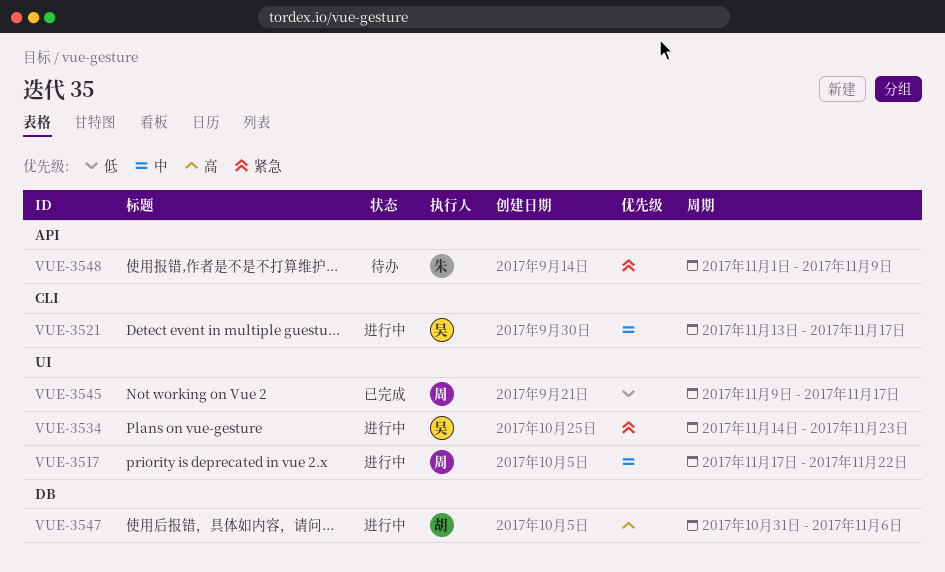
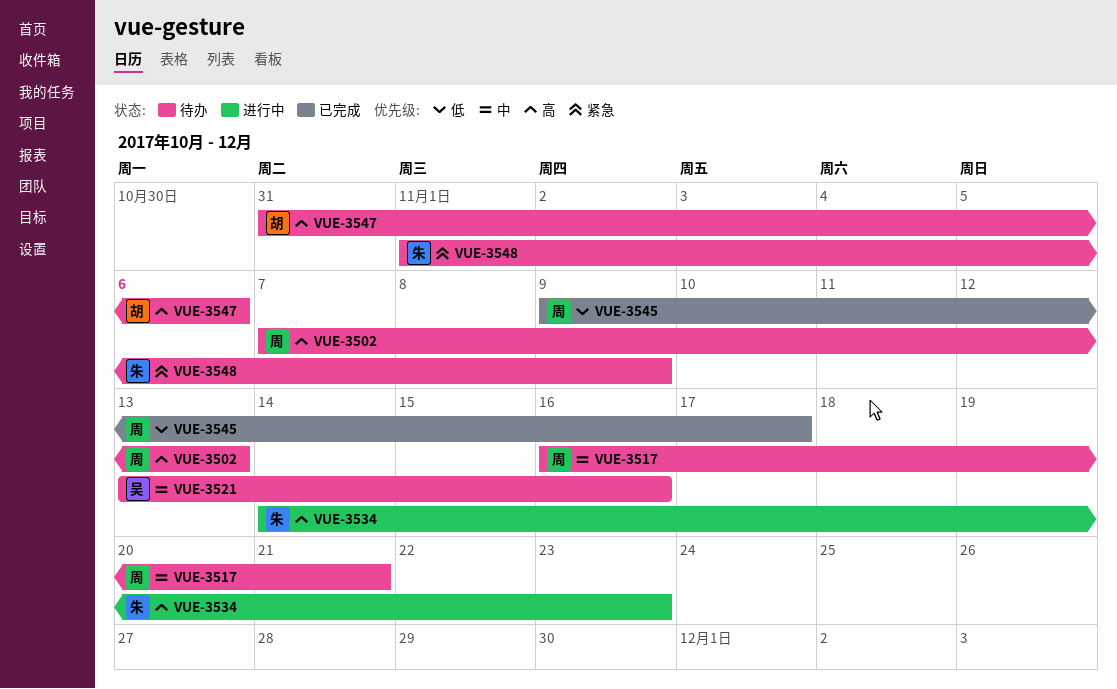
VUE-3502: none -> present
VUE-3517, status: 进行中 -> 待办
VUE-3517, start: Nov 17 -> Nov 16
VUE-3517, due: Nov 22 -> Nov 21
VUE-3521, status: 进行中 -> 待办
VUE-3521, due: Nov 17 -> Nov 16
VUE-3534, owner: 吴 -> 朱
VUE-3534, priority: 紧急 -> 高
VUE-3547, status: 进行中 -> 待办

